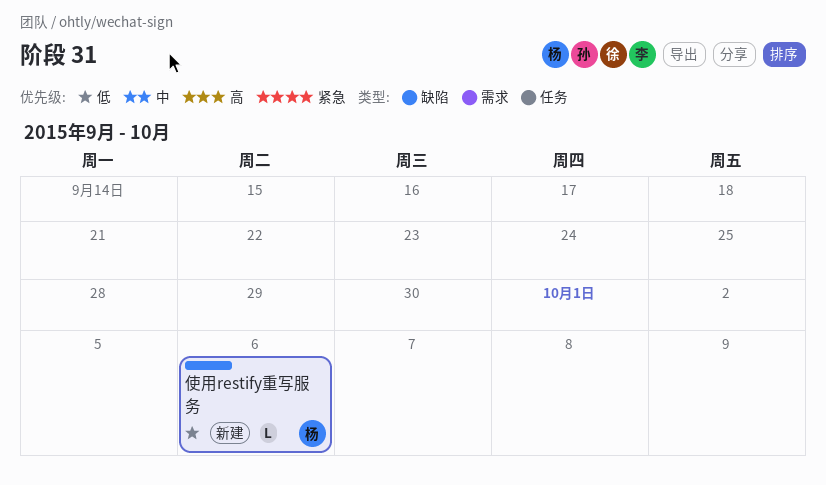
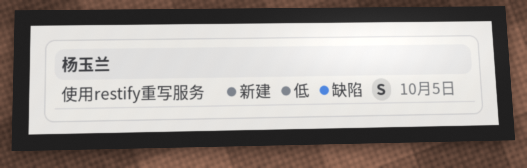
使用restify重写服务, estimate: L -> S
使用restify重写服务, due: Oct 6 -> Oct 5

